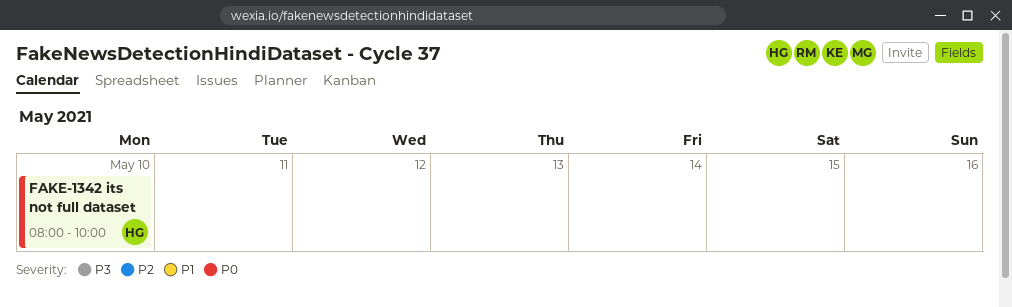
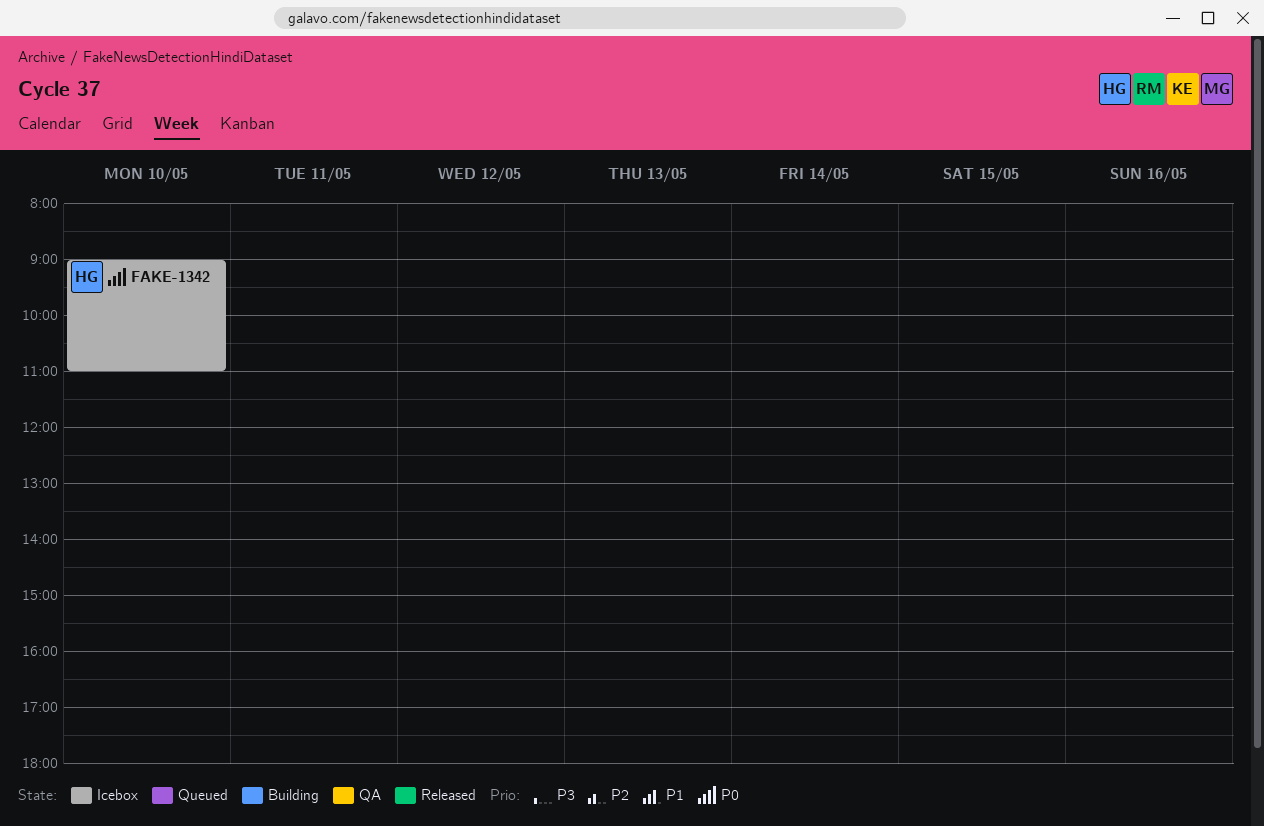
FAKE-1342, begins: 08:00 -> 09:00
FAKE-1342, ends: 10:00 -> 11:00

